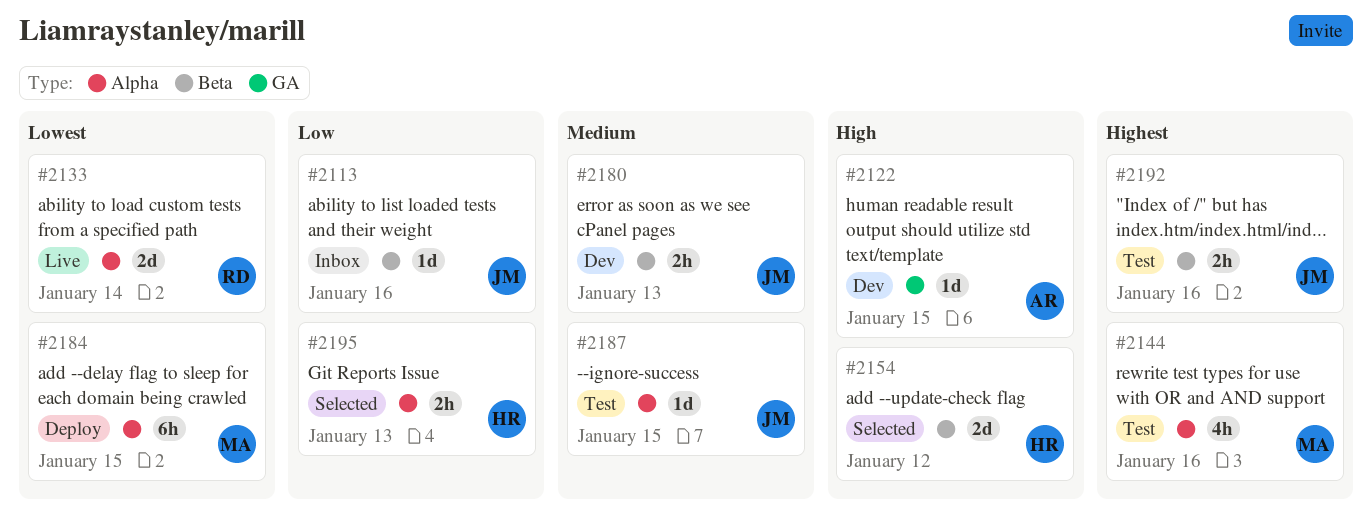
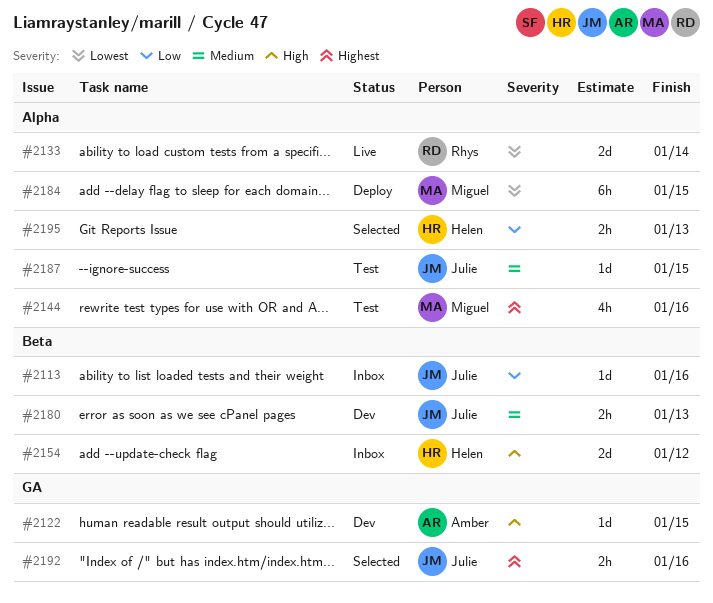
#2154, status: Selected -> Inbox
#2192, status: Test -> Selected
#2192, label: Beta -> GA

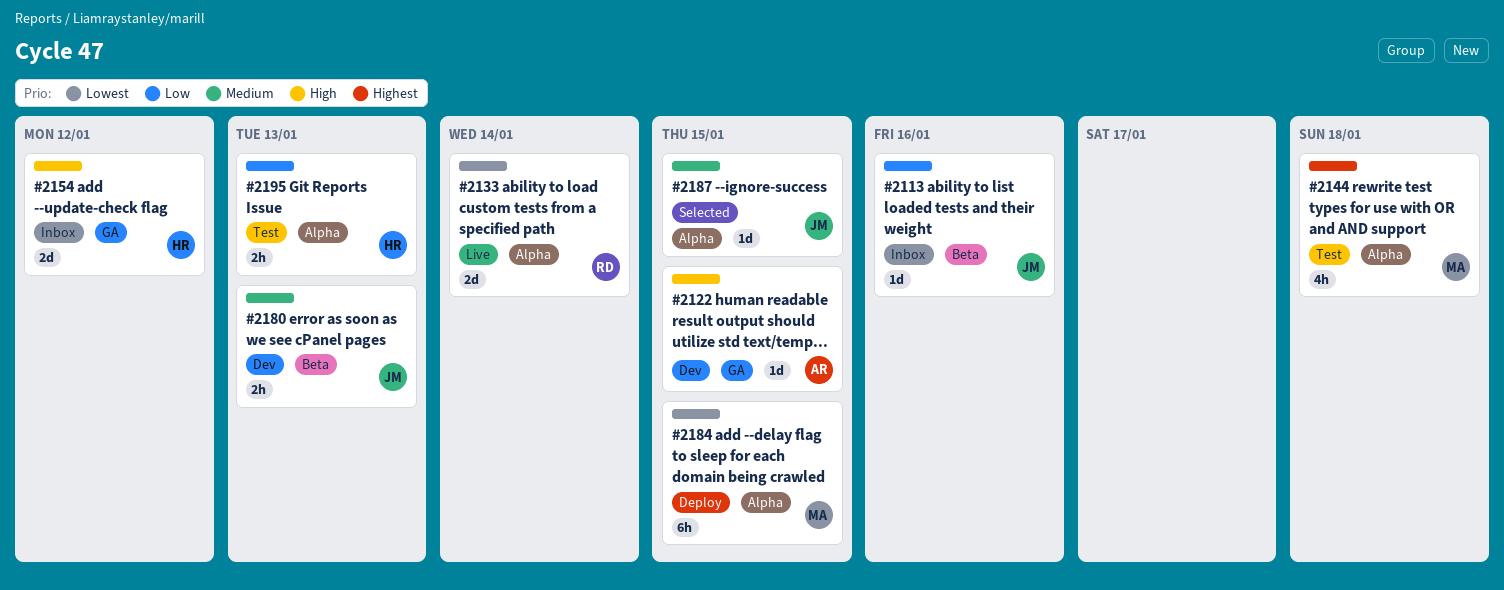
#2144, due: Jan 16 -> Jan 18
#2154, label: Beta -> GA
#2187, status: Test -> Selected
#2192: present -> none
#2195, status: Selected -> Test

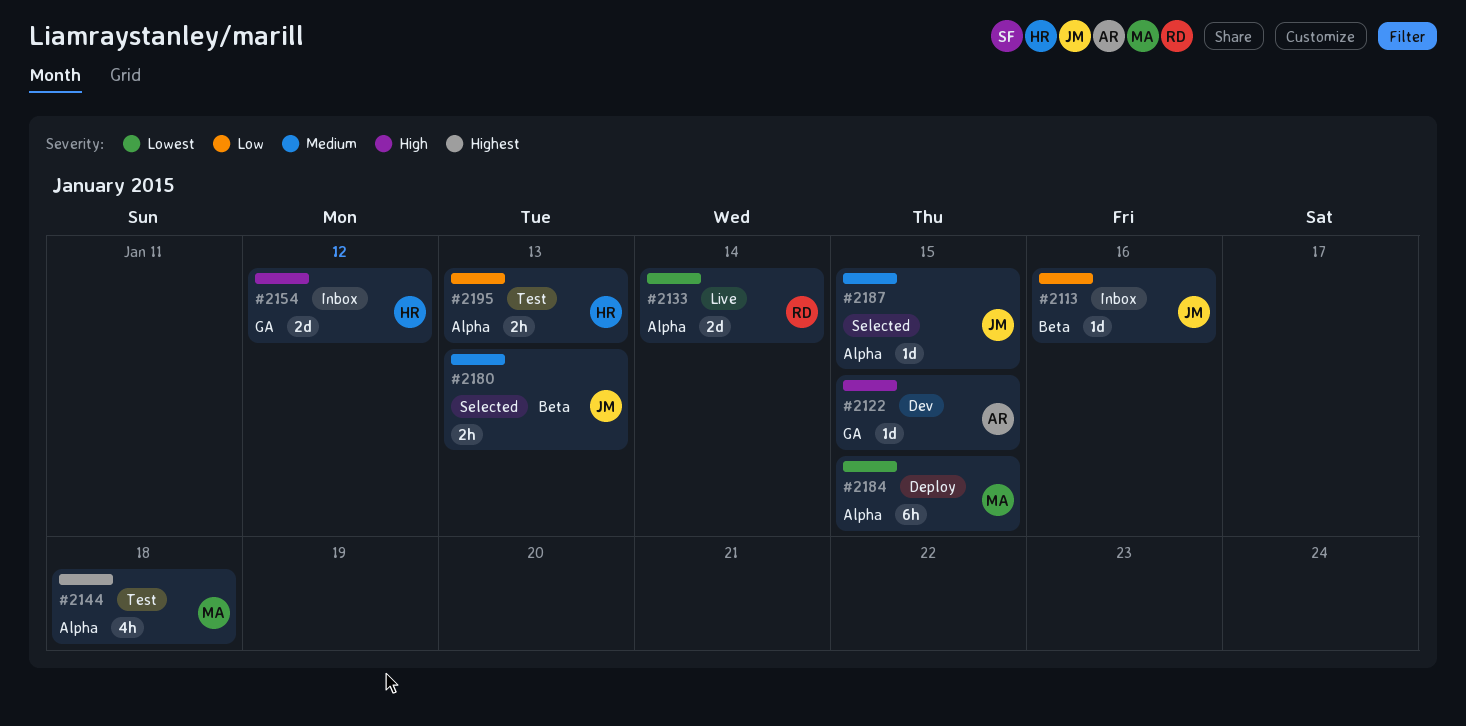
#2180, status: Dev -> Selected

